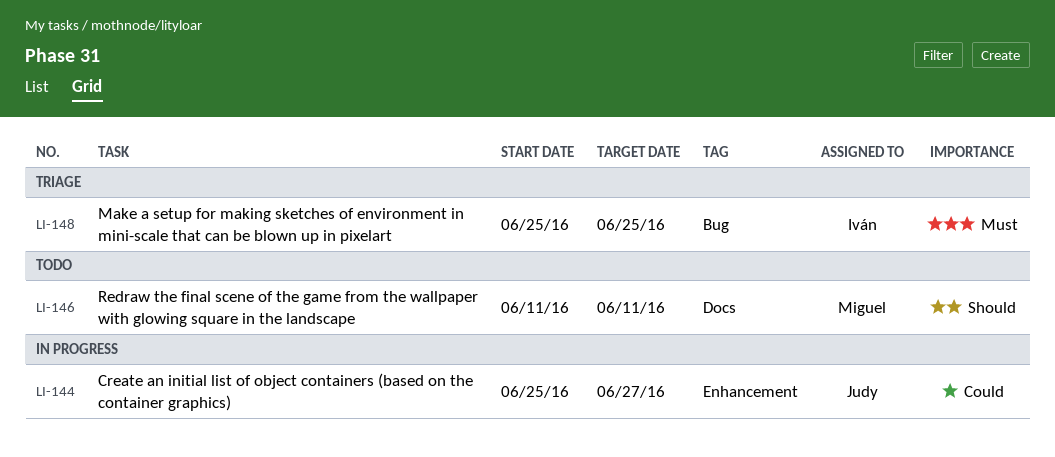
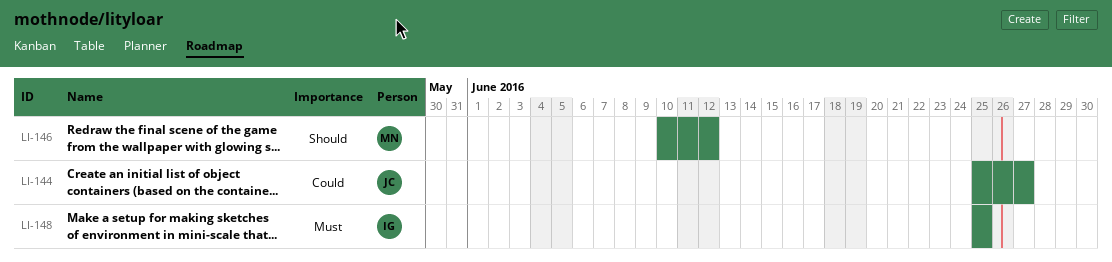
LI-146, start: Jun 11 -> Jun 10
LI-146, due: Jun 11 -> Jun 12

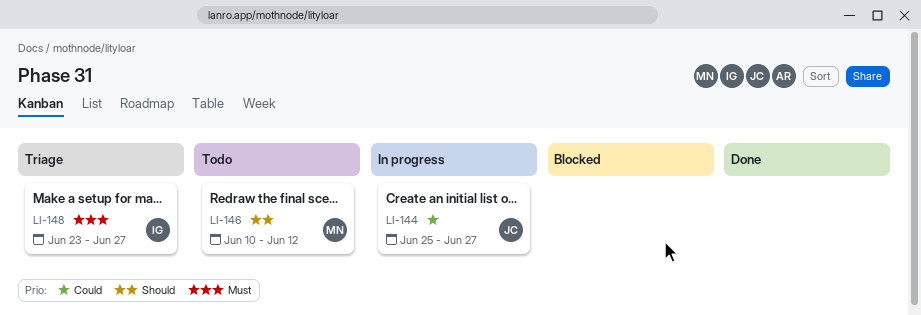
LI-148, start: Jun 25 -> Jun 23
LI-148, due: Jun 25 -> Jun 27

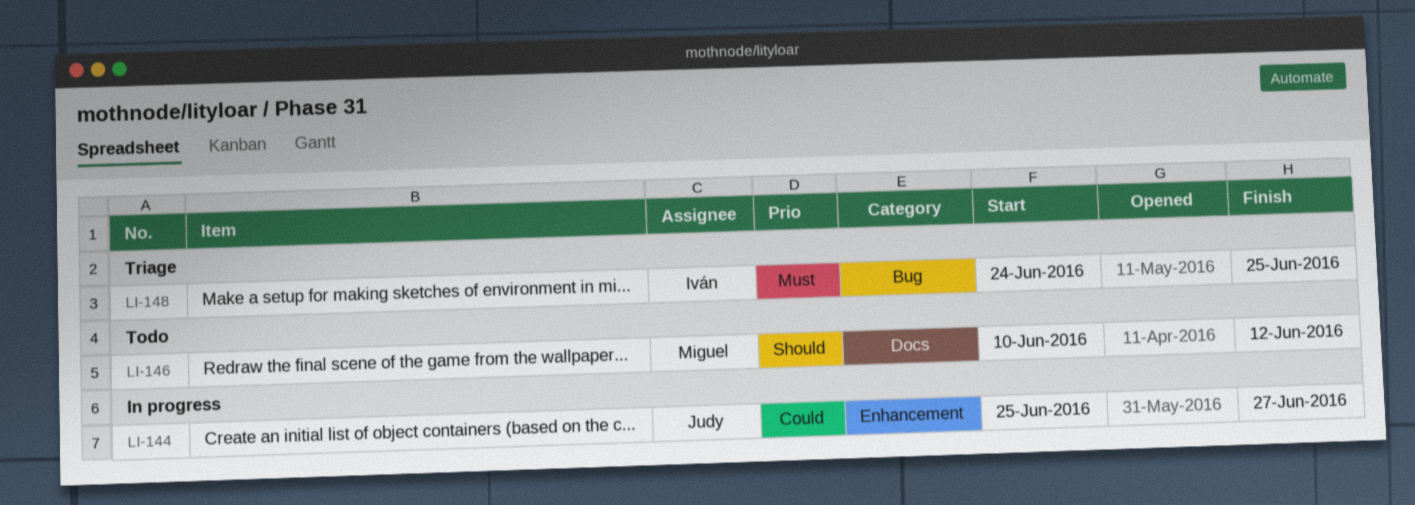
LI-148, start: Jun 23 -> Jun 24
LI-148, due: Jun 27 -> Jun 25

